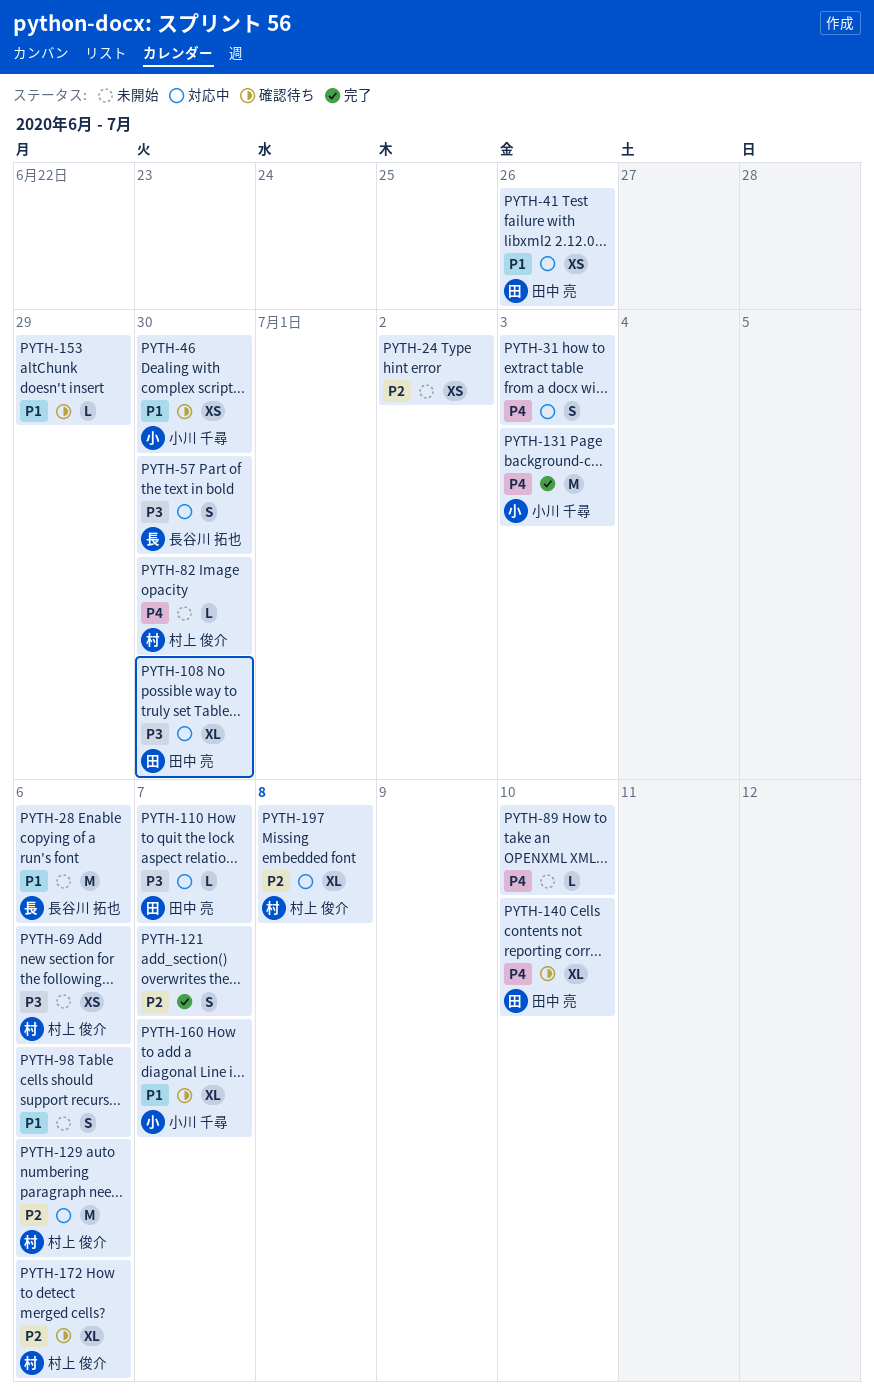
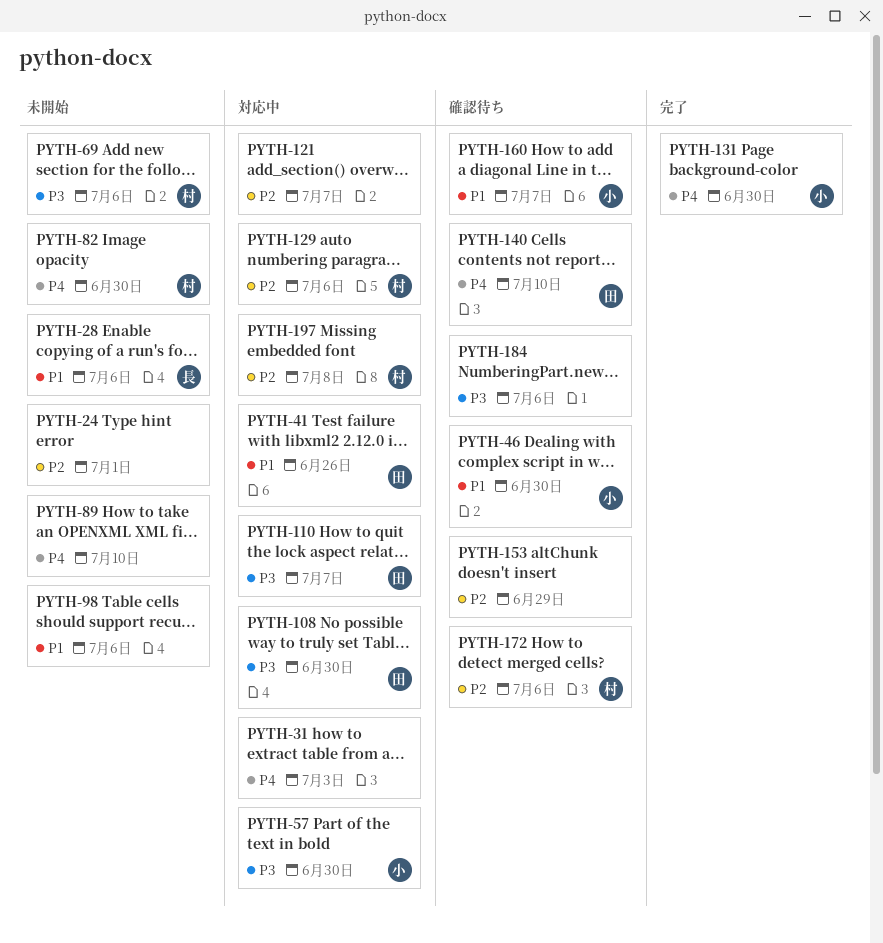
PYTH-24, due: Jul 2 -> Jul 1
PYTH-57, owner: 長谷川 拓也 -> 小川 千尋
PYTH-121, status: 完了 -> 対応中
PYTH-131, due: Jul 3 -> Jun 30
PYTH-153, priority: P1 -> P2
PYTH-184: none -> present

